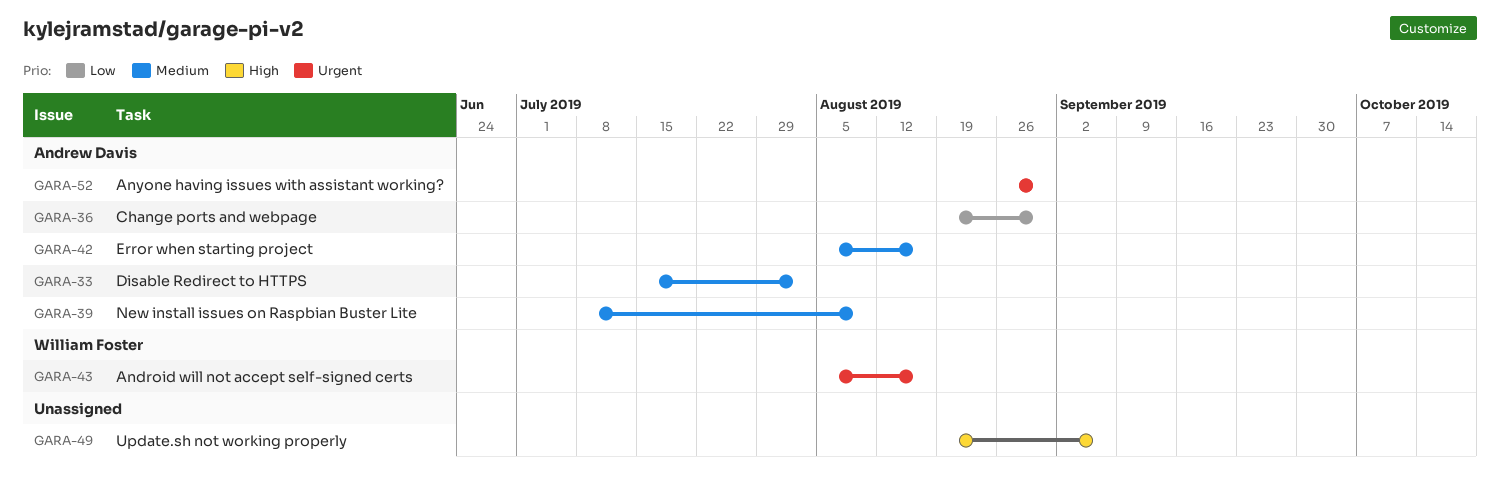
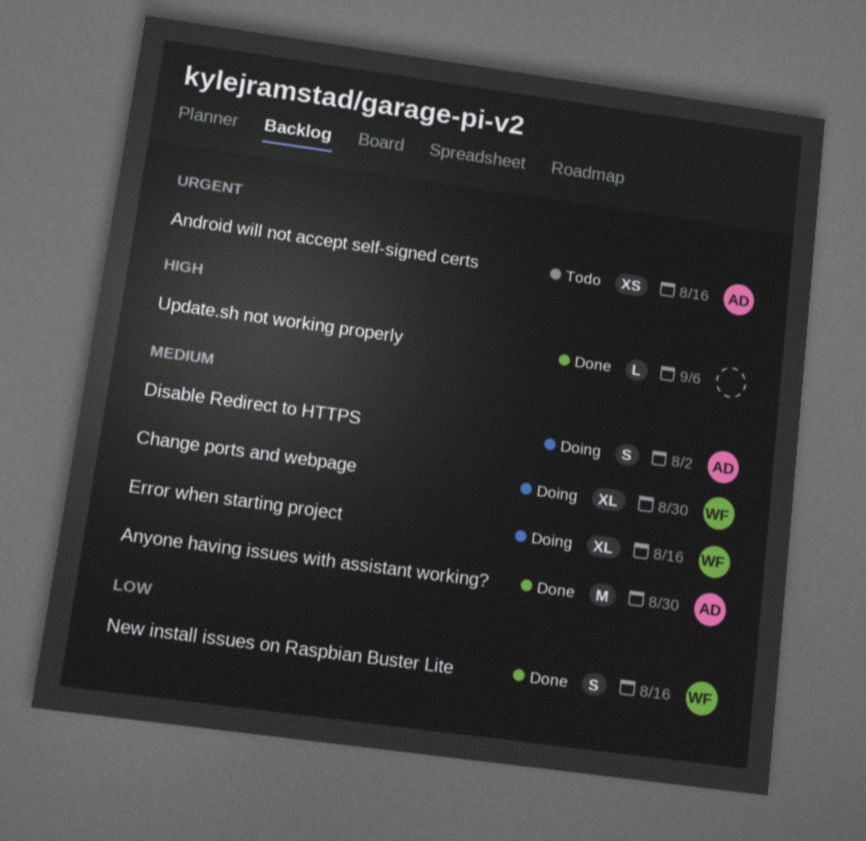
Android will not accept self-signed certs, owner: William Foster -> Andrew Davis
Anyone having issues with assistant working?, priority: Urgent -> Medium
Change ports and webpage, owner: Andrew Davis -> William Foster
Change ports and webpage, priority: Low -> Medium
Error when starting project, owner: Andrew Davis -> William Foster
New install issues on Raspbian Buster Lite, owner: Andrew Davis -> William Foster
New install issues on Raspbian Buster Lite, priority: Medium -> Low
New install issues on Raspbian Buster Lite, due: Aug 9 -> Aug 16

